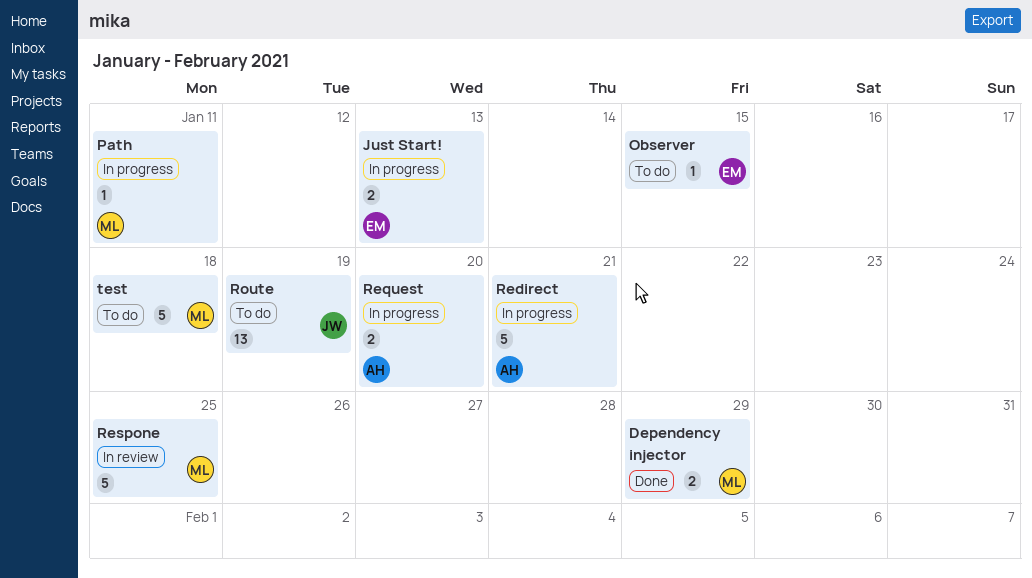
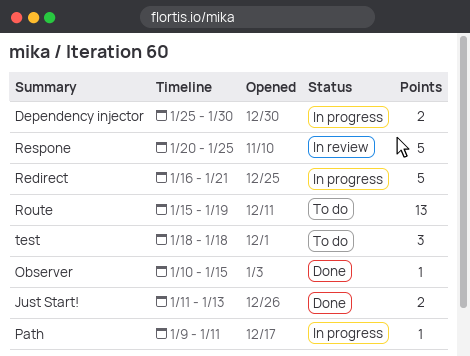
Dependency injector, status: Done -> In progress
Dependency injector, due: Jan 29 -> Jan 30
Just Start!, status: In progress -> Done
Observer, status: To do -> Done
Request: present -> none
test, estimate: 5 -> 3

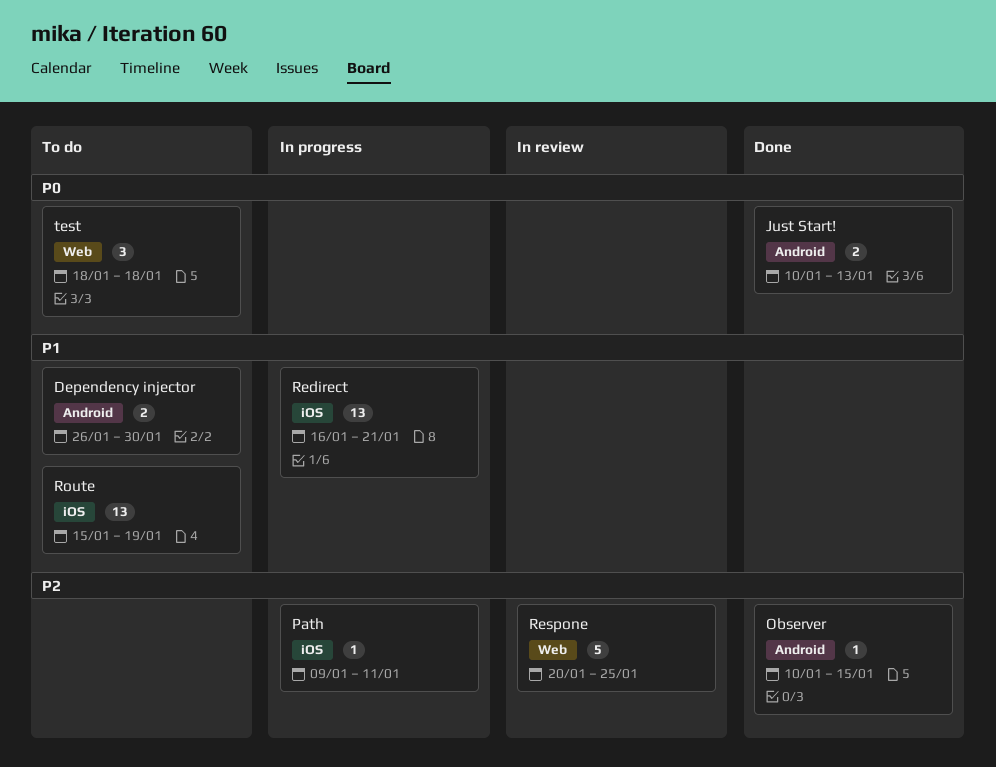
Dependency injector, status: In progress -> To do
Dependency injector, start: Jan 25 -> Jan 26
Just Start!, start: Jan 11 -> Jan 10
Redirect, estimate: 5 -> 13

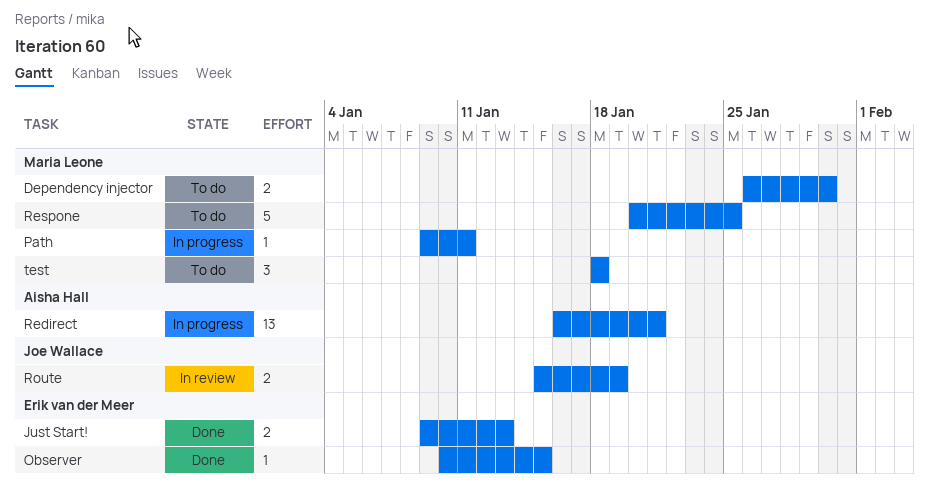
Just Start!, start: Jan 10 -> Jan 9
Respone, status: In review -> To do
Route, status: To do -> In review
Route, estimate: 13 -> 2

